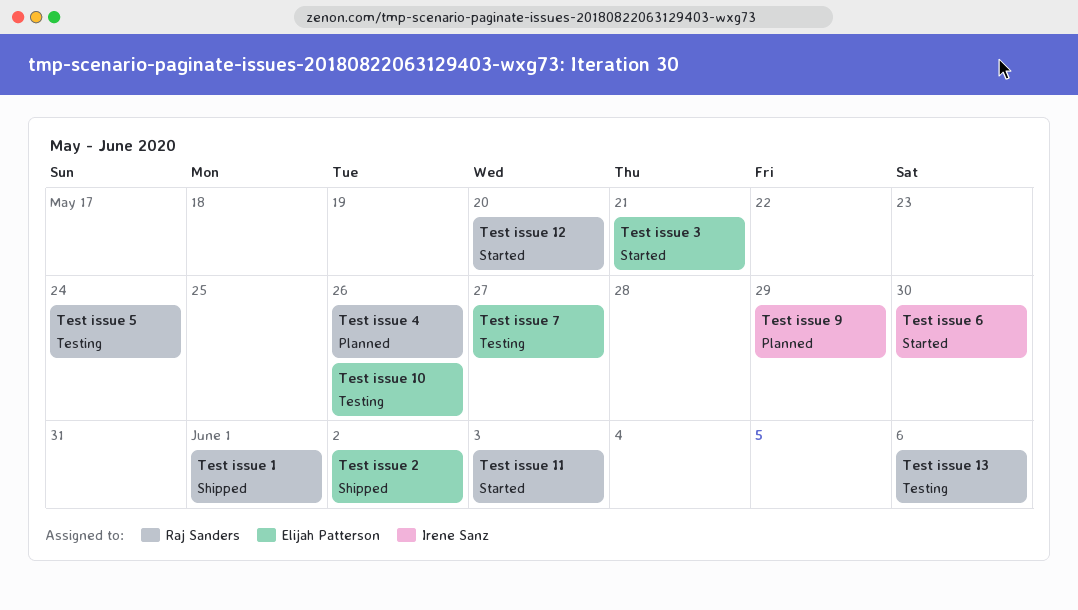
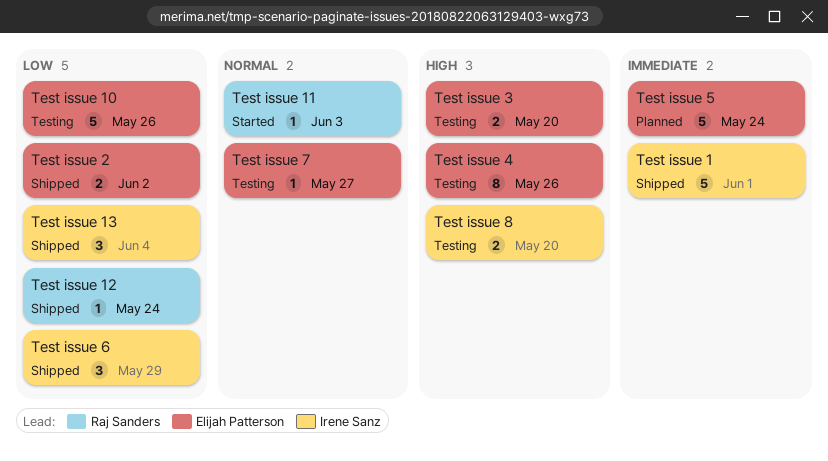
Test issue 1, owner: Raj Sanders -> Irene Sanz
Test issue 12, status: Started -> Shipped
Test issue 12, due: May 20 -> May 24
Test issue 13, status: Testing -> Shipped
Test issue 13, owner: Raj Sanders -> Irene Sanz
Test issue 13, due: Jun 6 -> Jun 4
Test issue 3, status: Started -> Testing
Test issue 3, due: May 21 -> May 20
Test issue 4, status: Planned -> Testing
Test issue 4, owner: Raj Sanders -> Elijah Patterson
Test issue 5, status: Testing -> Planned
Test issue 5, owner: Raj Sanders -> Elijah Patterson
Test issue 6, status: Started -> Shipped
Test issue 6, due: May 30 -> May 29
Test issue 8: none -> present
Test issue 9: present -> none

